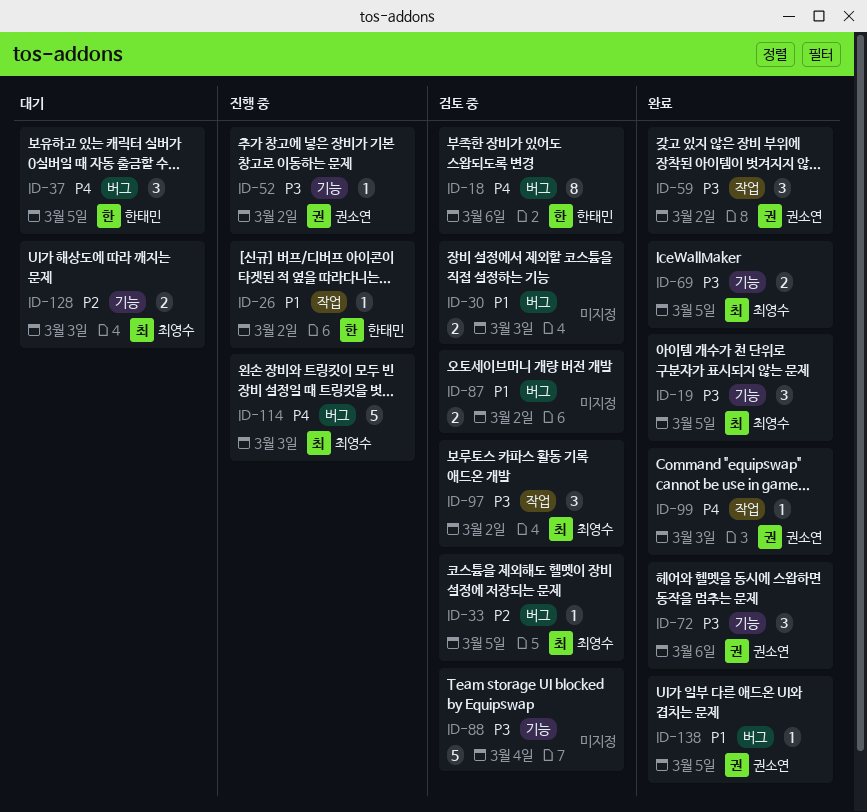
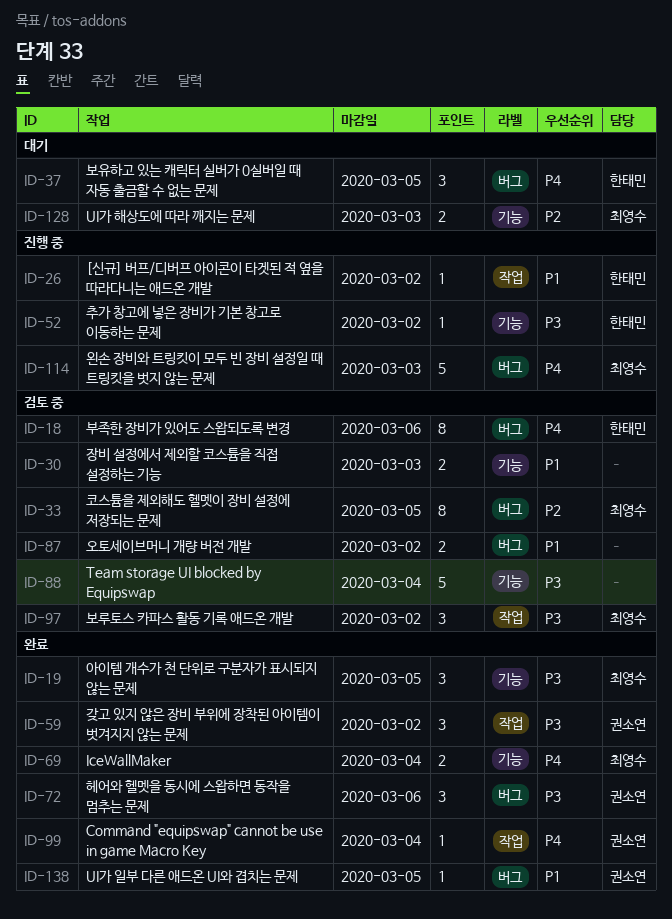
ID-30, label: 버그 -> 기능
ID-33, estimate: 1 -> 8
ID-52, owner: 권소연 -> 한태민
ID-69, priority: P3 -> P4
ID-69, due: Mar 5 -> Mar 4
ID-72, label: 기능 -> 버그
ID-99, due: Mar 3 -> Mar 4

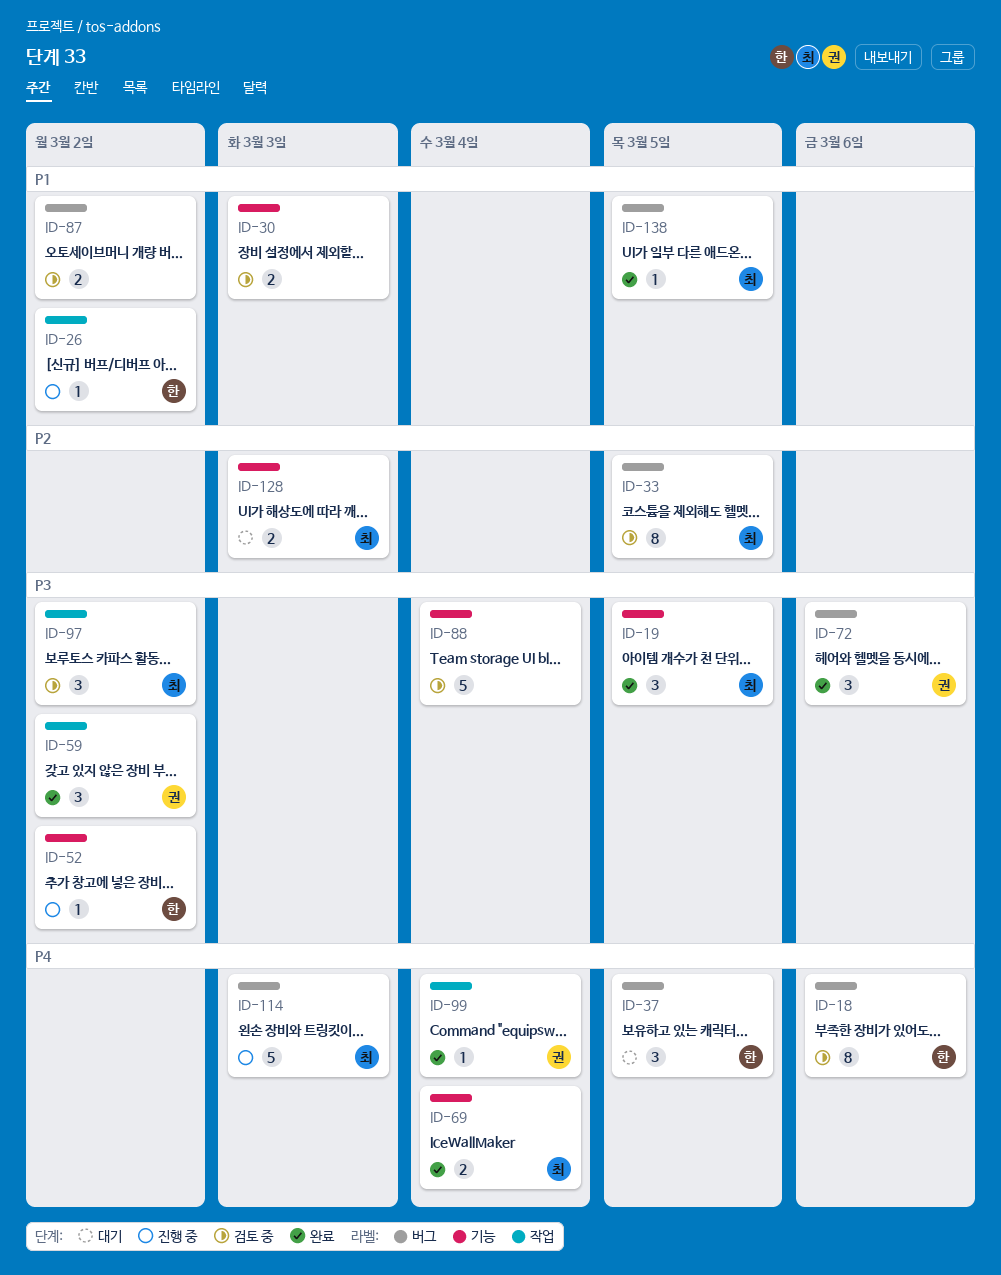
ID-138, owner: 권소연 -> 최영수

